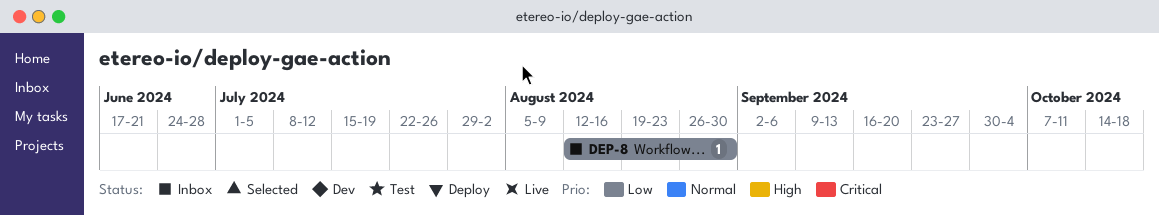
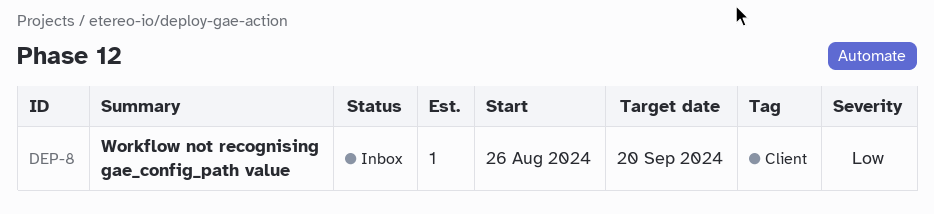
DEP-8, start: Aug 12 -> Aug 26
DEP-8, due: Aug 30 -> Sep 20

